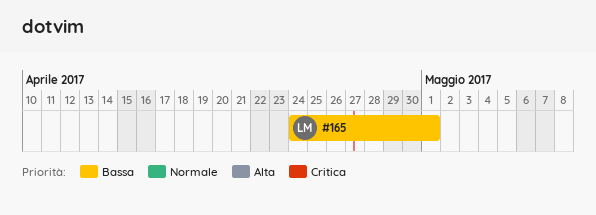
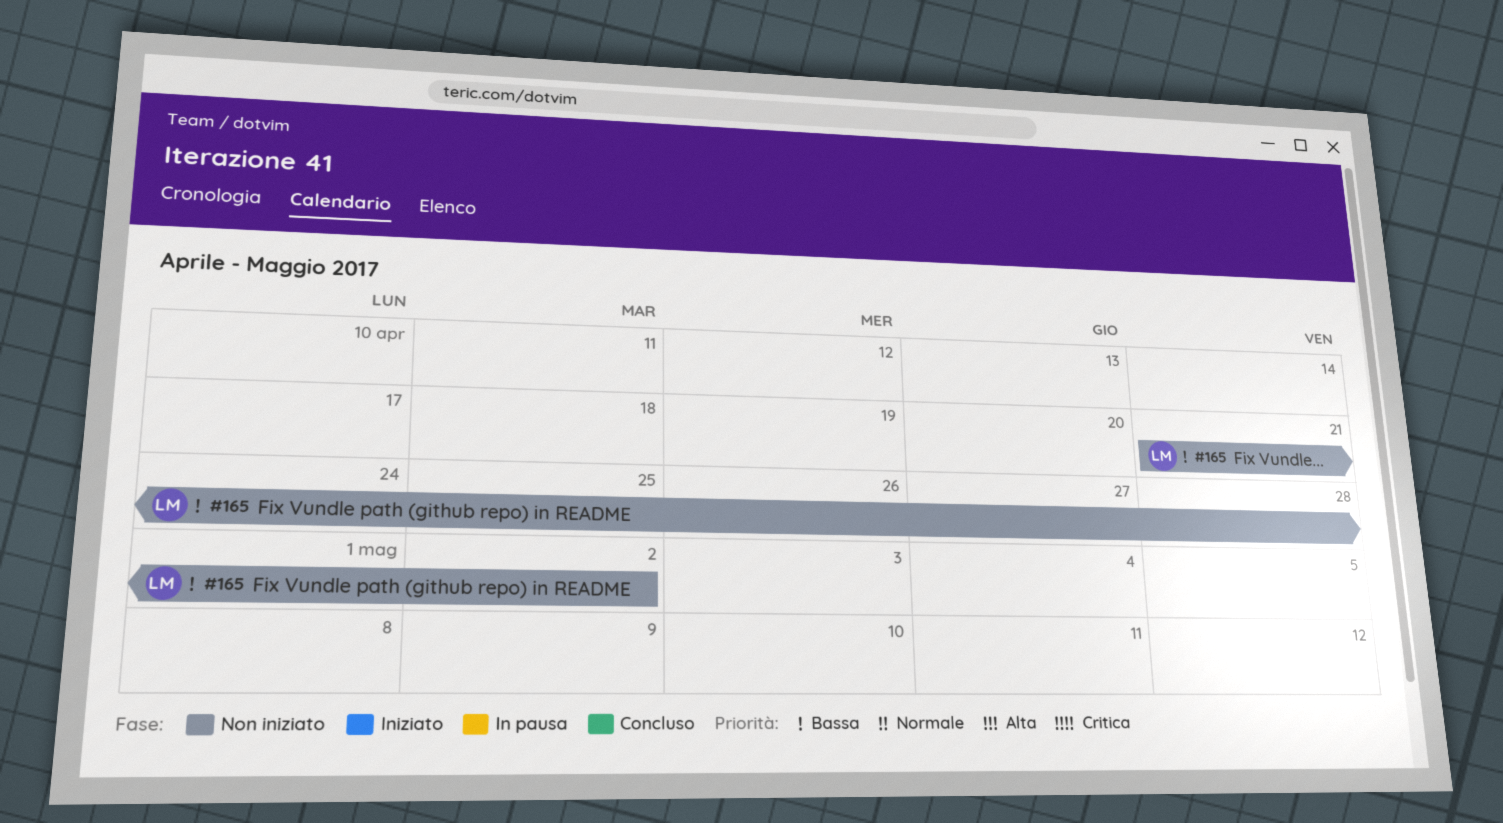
#165, start: Apr 24 -> Apr 21
#165, due: May 1 -> May 2

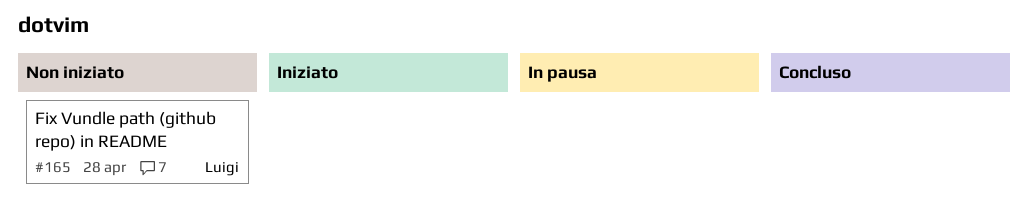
#165, due: May 2 -> Apr 28

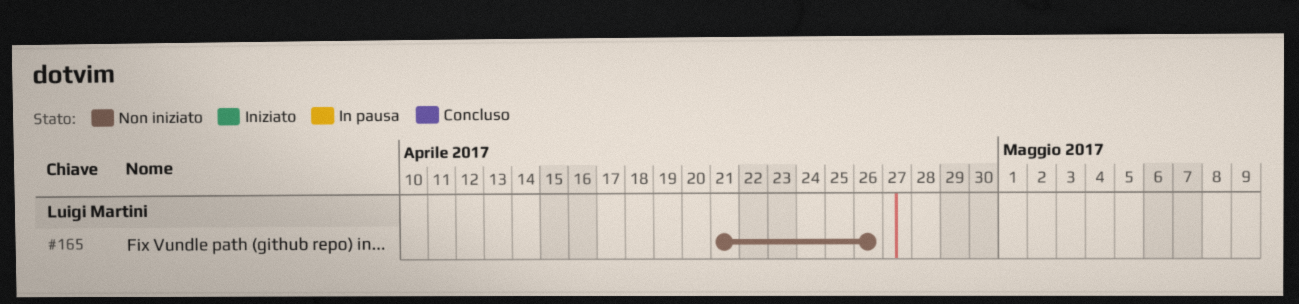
#165, due: Apr 28 -> Apr 26

